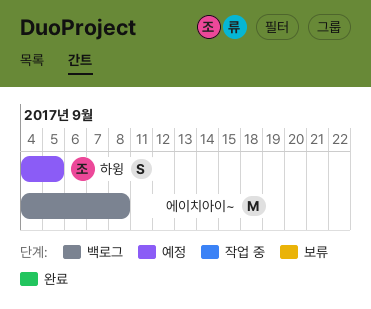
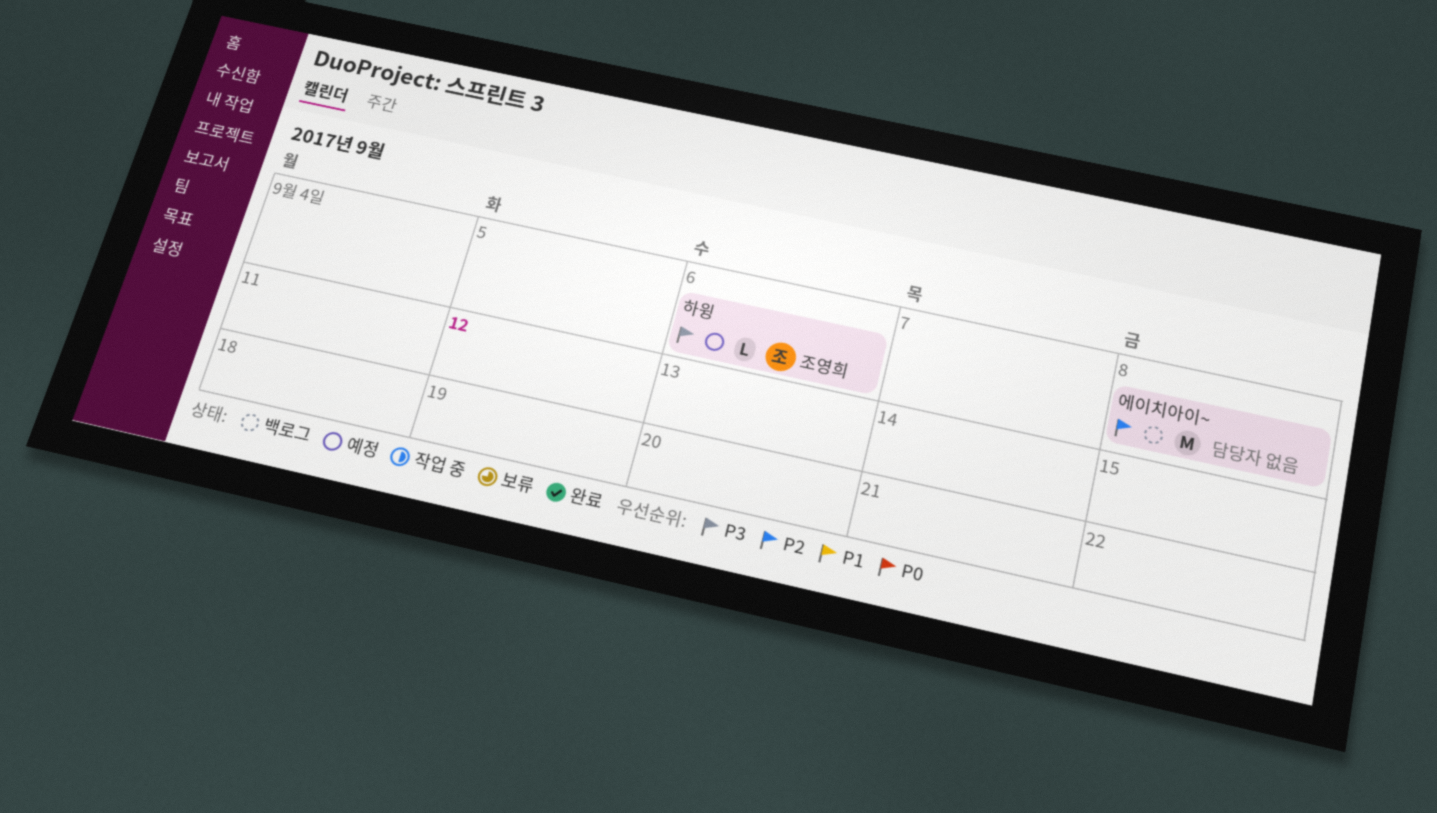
하윙, estimate: S -> L
하윙, due: Sep 5 -> Sep 6

